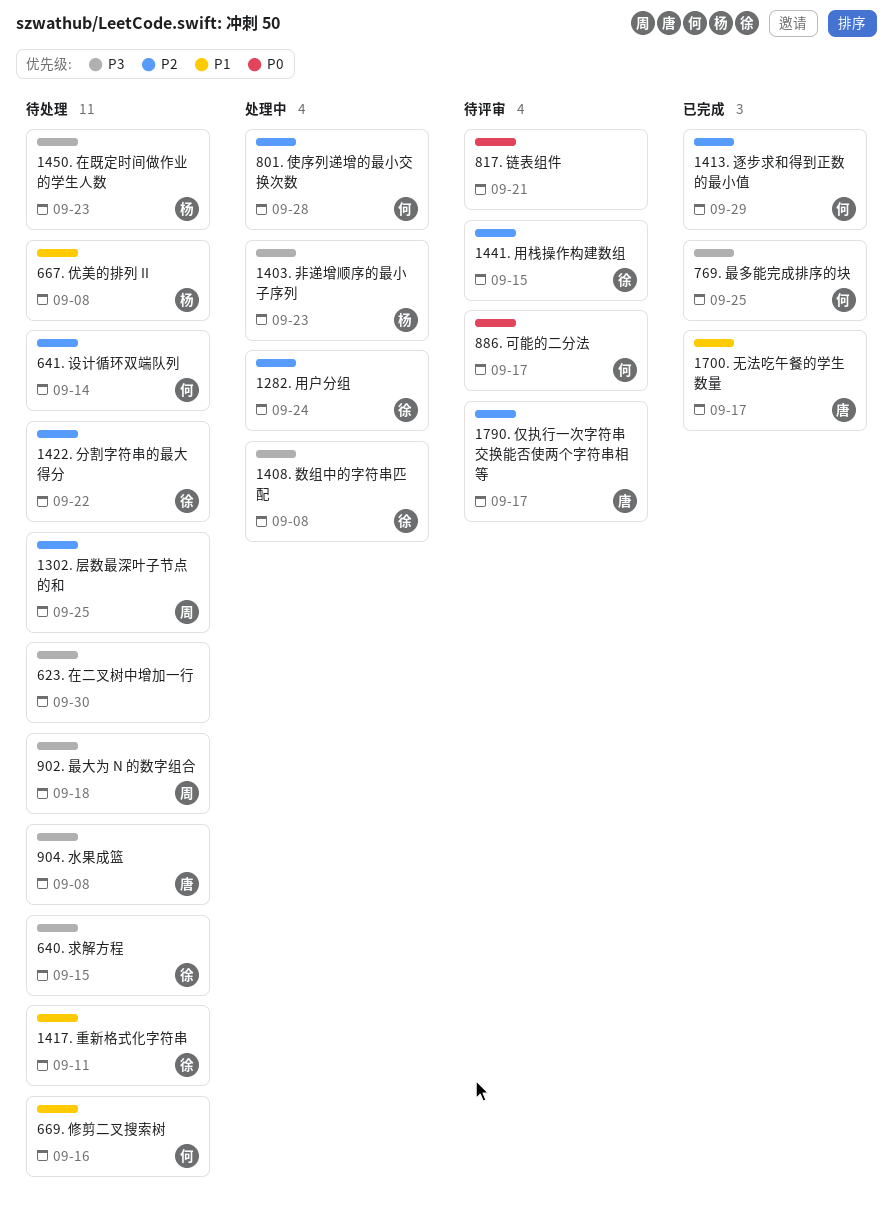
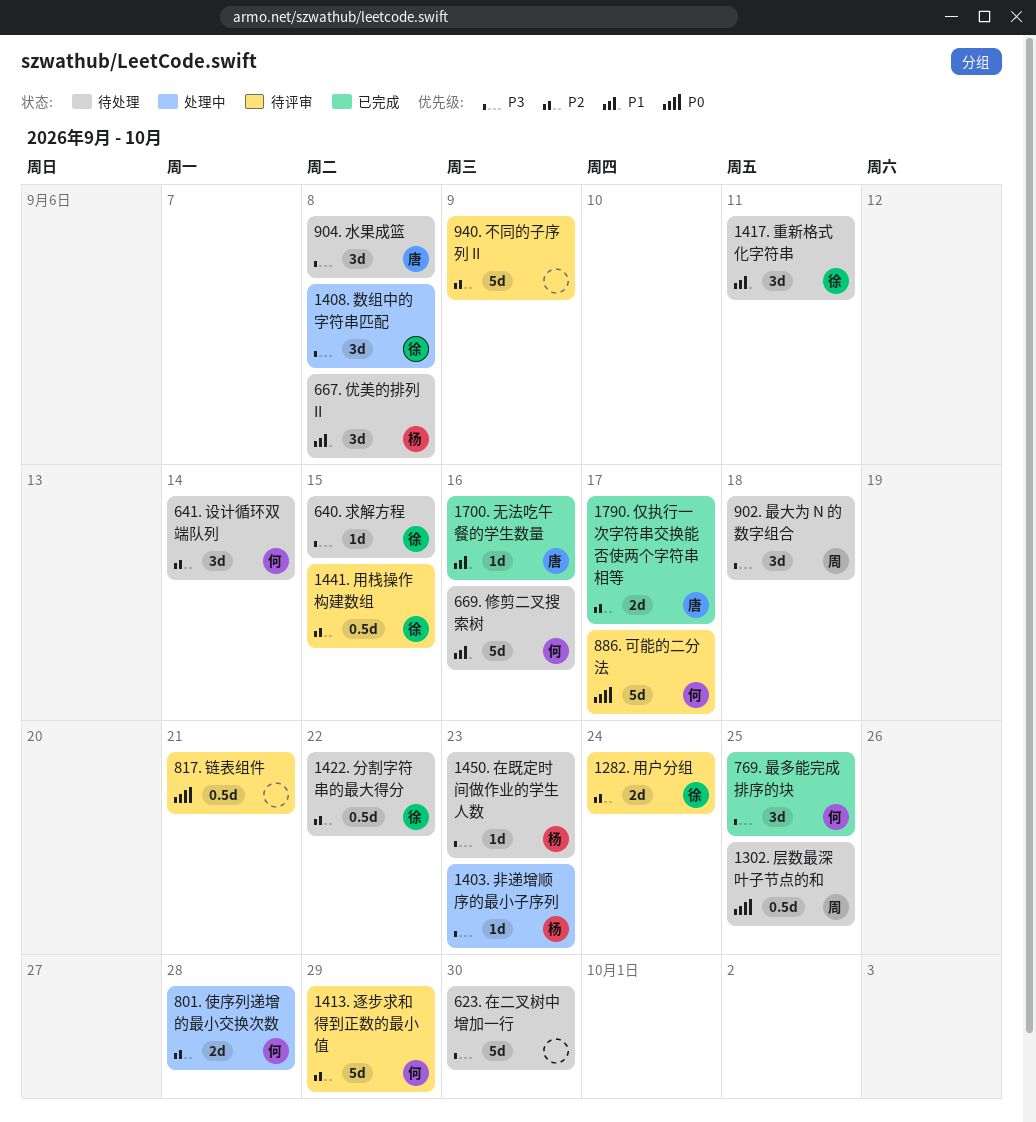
1282. 用户分组, status: 处理中 -> 待评审
1302. 层数最深叶子节点的和, priority: P2 -> P0
1413. 逐步求和得到正数的最小值, status: 已完成 -> 待评审
1700. 无法吃午餐的学生数量, due: Sep 17 -> Sep 16
1790. 仅执行一次字符串交换能否使两个字符串相等, status: 待评审 -> 已完成
940. 不同的子序列 II: none -> present

